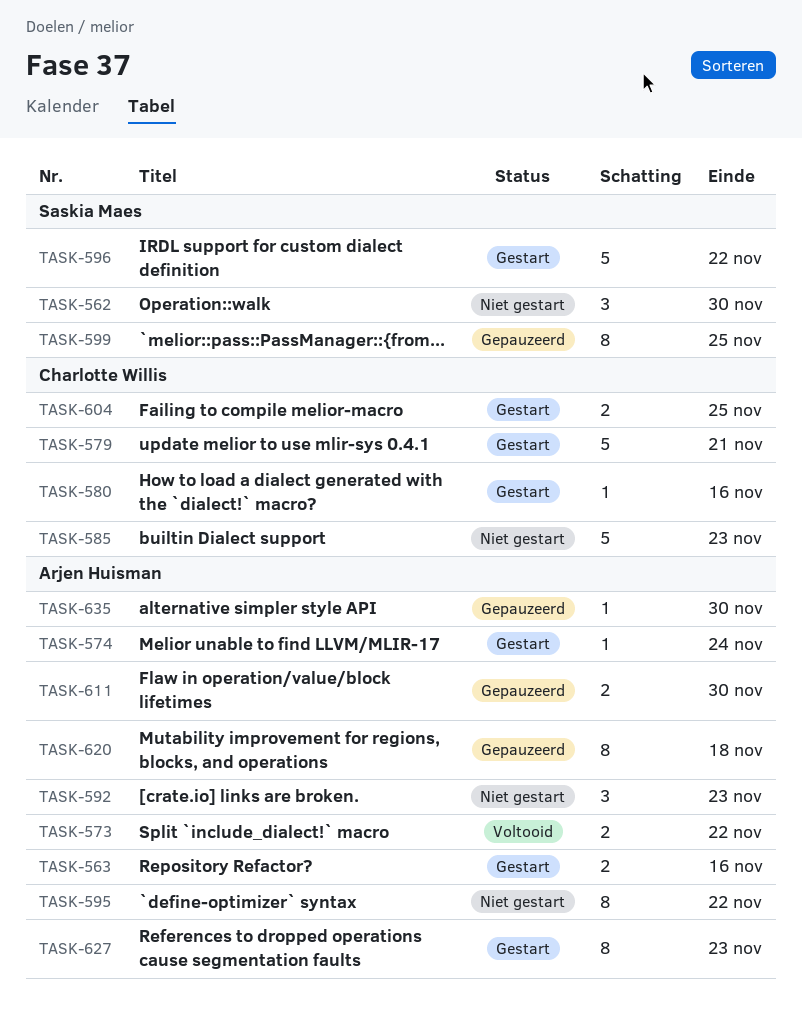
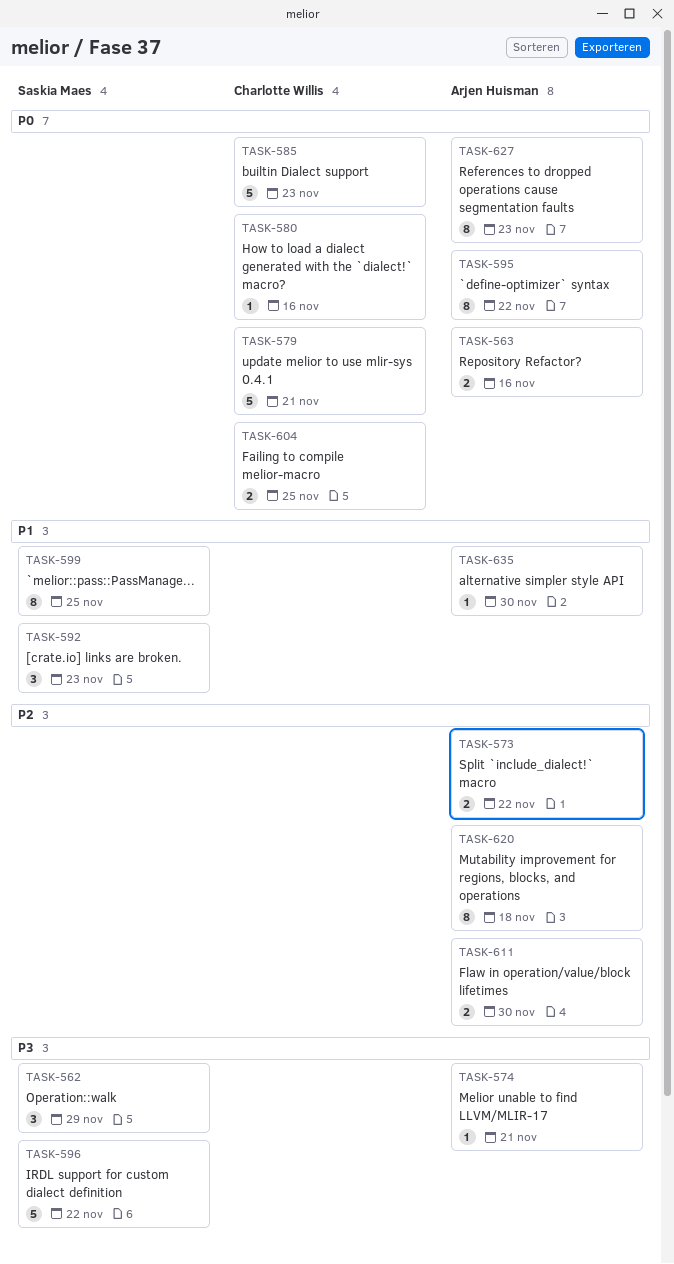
TASK-562, due: Nov 30 -> Nov 29
TASK-574, due: Nov 24 -> Nov 21
TASK-592, owner: Arjen Huisman -> Saskia Maes

